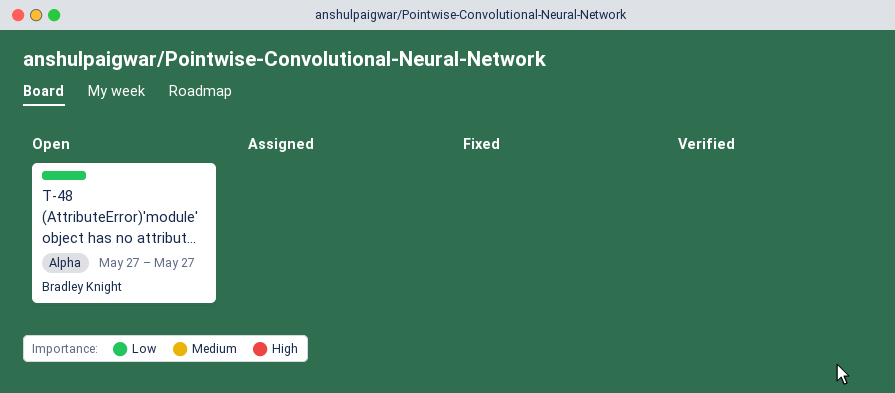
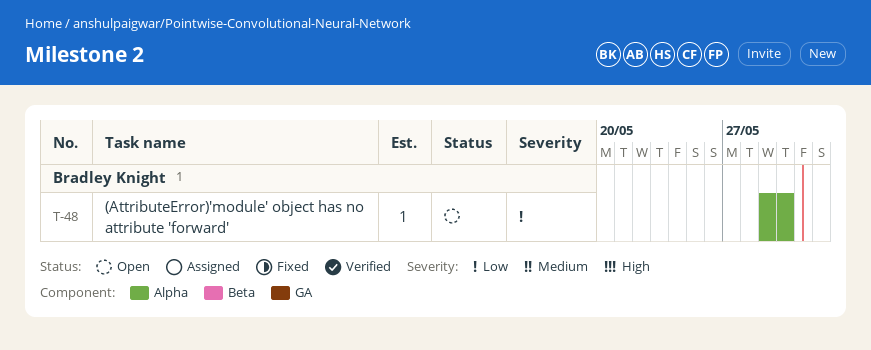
T-48, start: May 27 -> May 29
T-48, due: May 27 -> May 30

